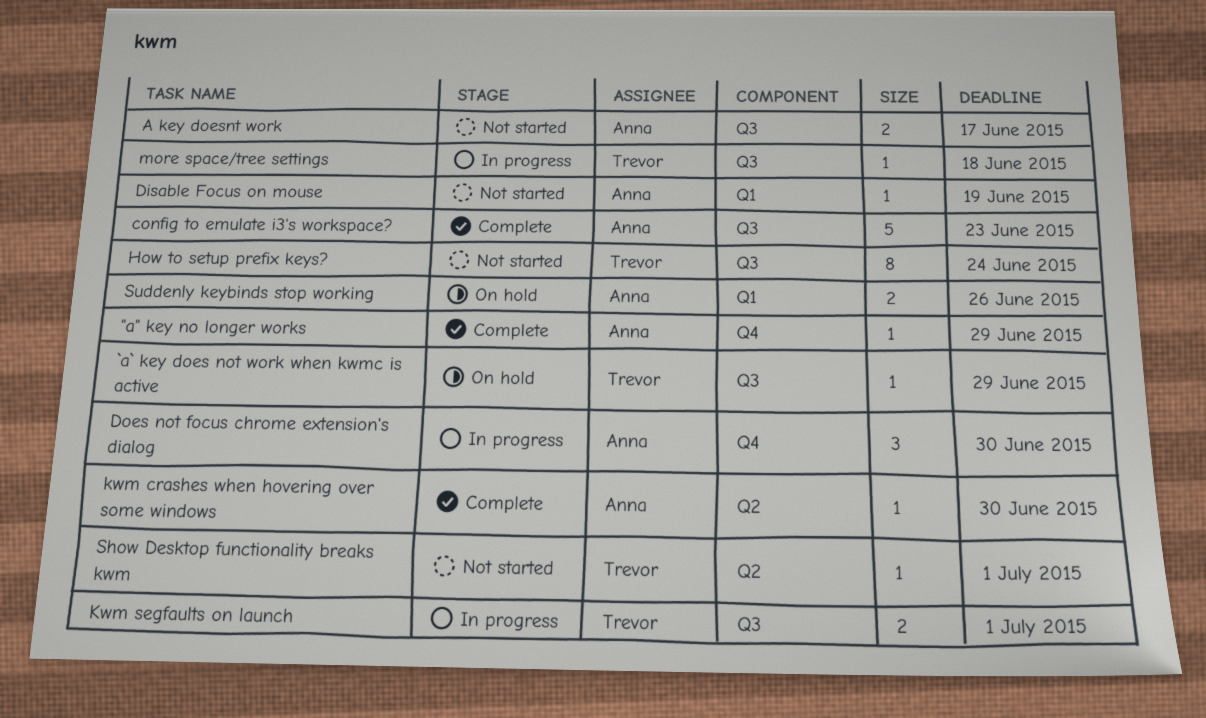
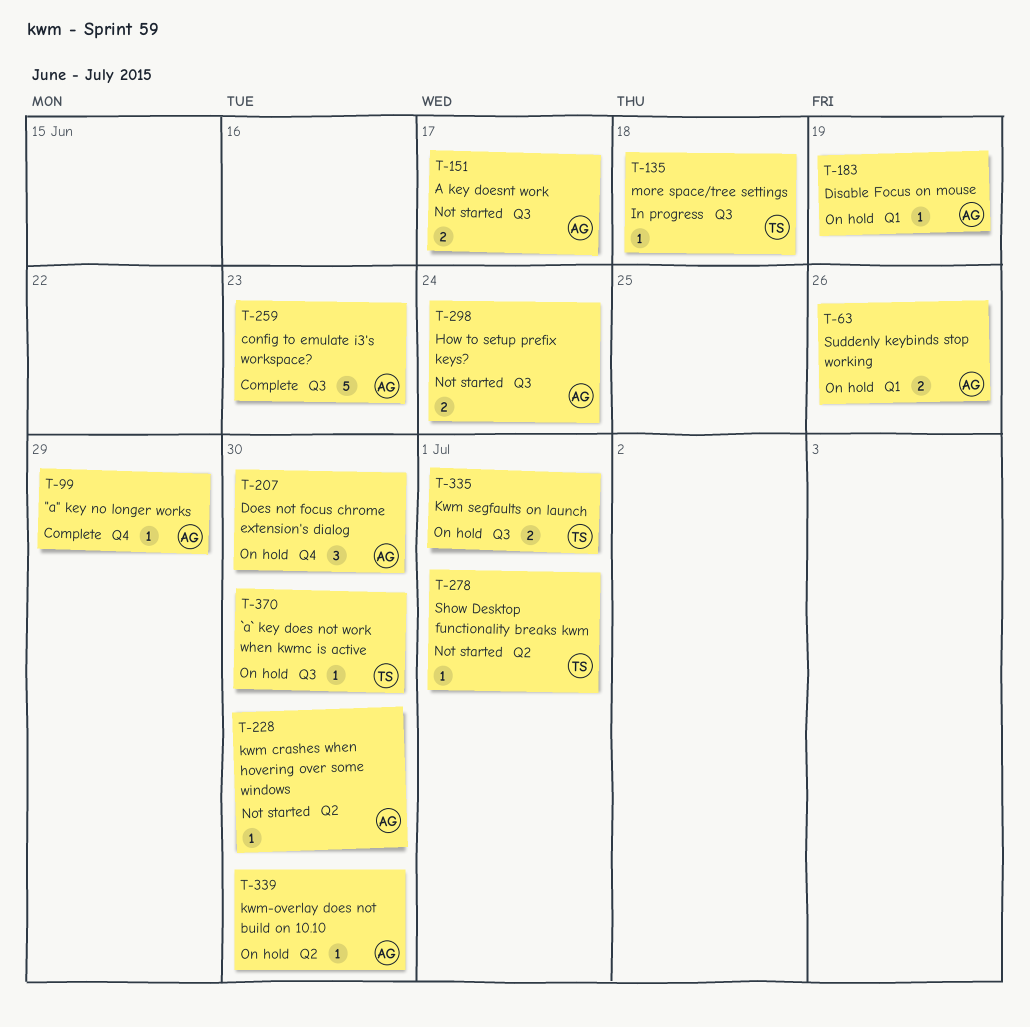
`a` key does not work when kwmc is active, due: Jun 29 -> Jun 30
Disable Focus on mouse, status: Not started -> On hold
Does not focus chrome extension's dialog, status: In progress -> On hold
How to setup prefix keys?, owner: Trevor -> Anna
How to setup prefix keys?, estimate: 8 -> 2
kwm crashes when hovering over some windows, status: Complete -> Not started
Kwm segfaults on launch, status: In progress -> On hold
kwm-overlay does not build on 10.10: none -> present

